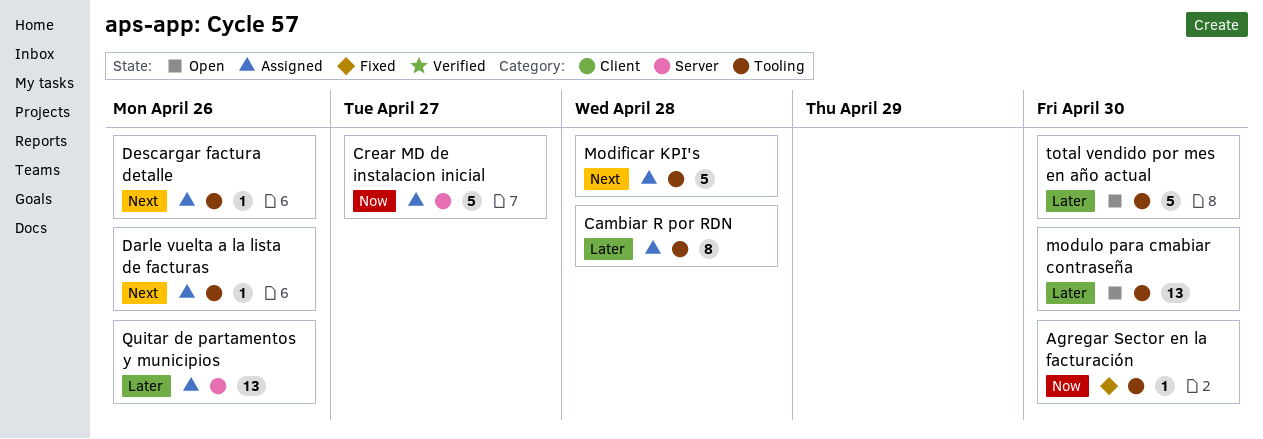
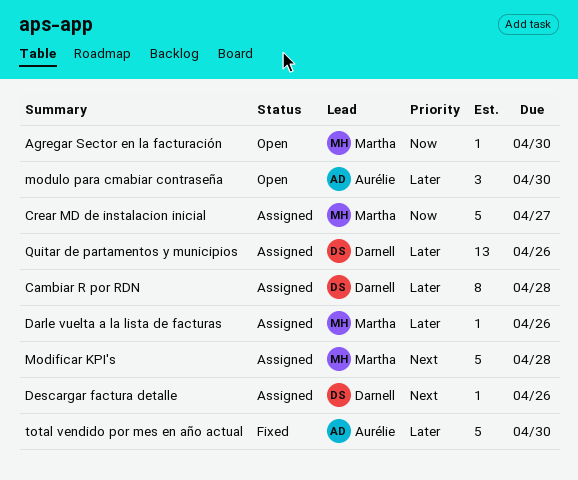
Agregar Sector en la facturación, status: Fixed -> Open
Darle vuelta a la lista de facturas, priority: Next -> Later
modulo para cmabiar contraseña, estimate: 13 -> 3
total vendido por mes en año actual, status: Open -> Fixed

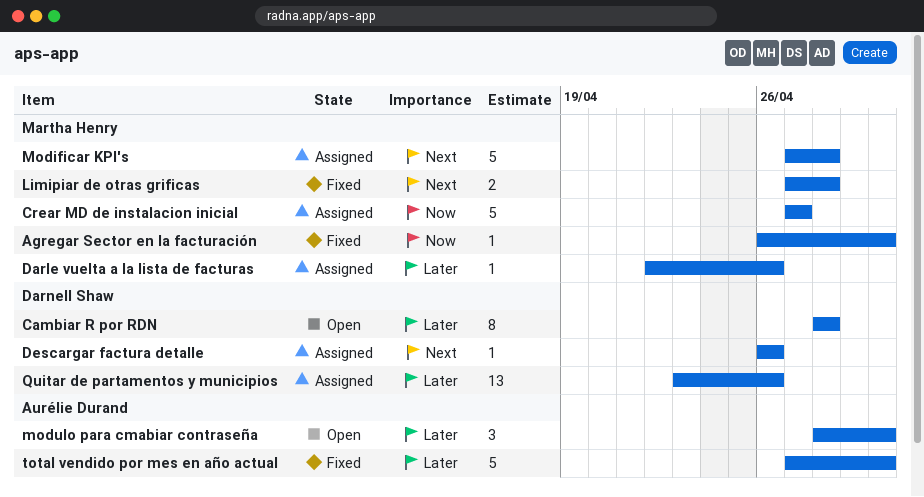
Agregar Sector en la facturación, status: Open -> Fixed
Cambiar R por RDN, status: Assigned -> Open
Limipiar de otras grificas: none -> present

